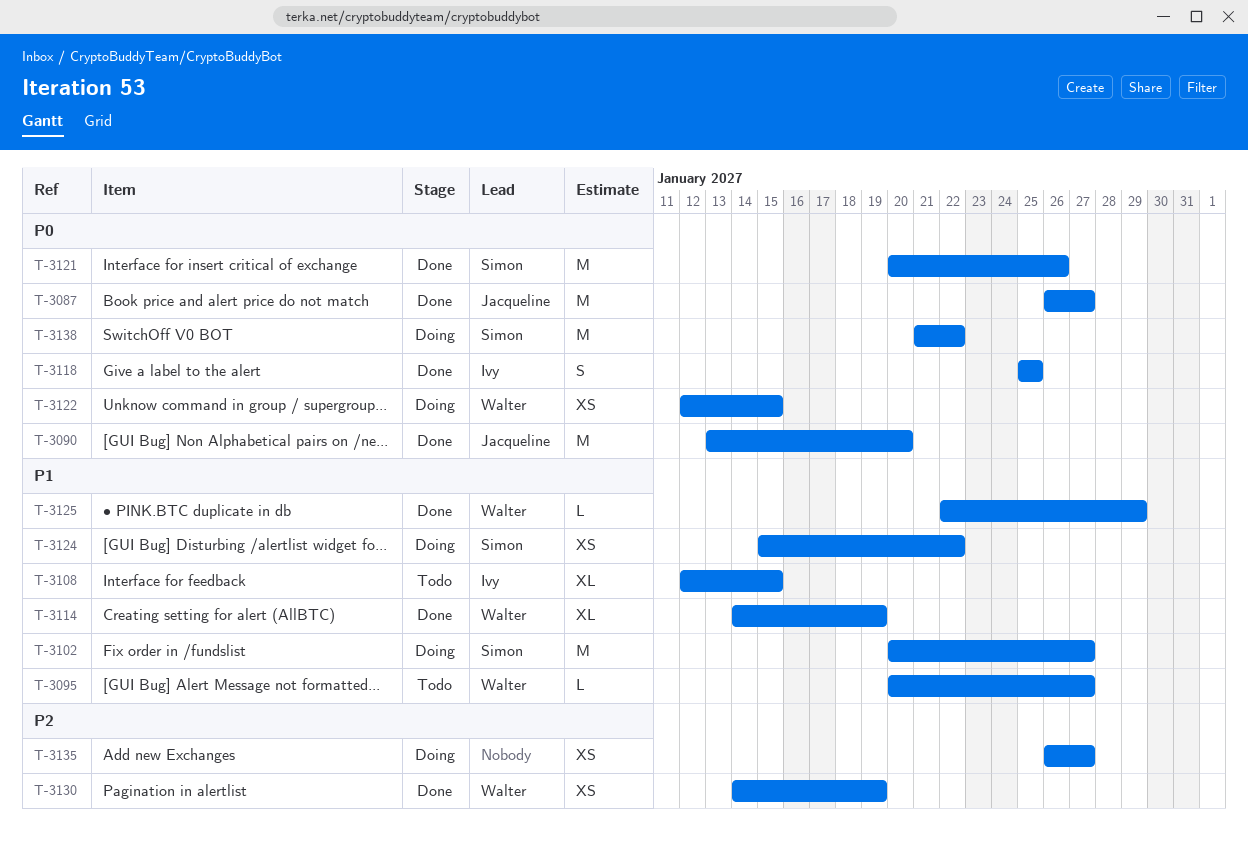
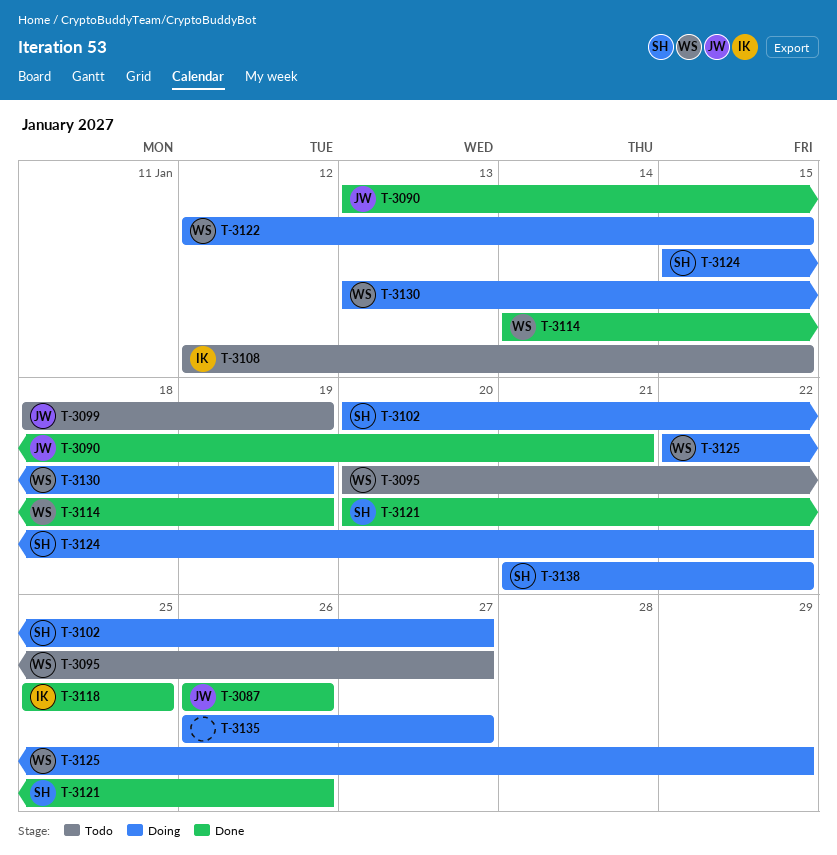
T-3087, due: Jan 27 -> Jan 26
T-3090, due: Jan 20 -> Jan 21
T-3099: none -> present
T-3125, status: Done -> Doing
T-3130, status: Done -> Doing
T-3130, start: Jan 14 -> Jan 13

